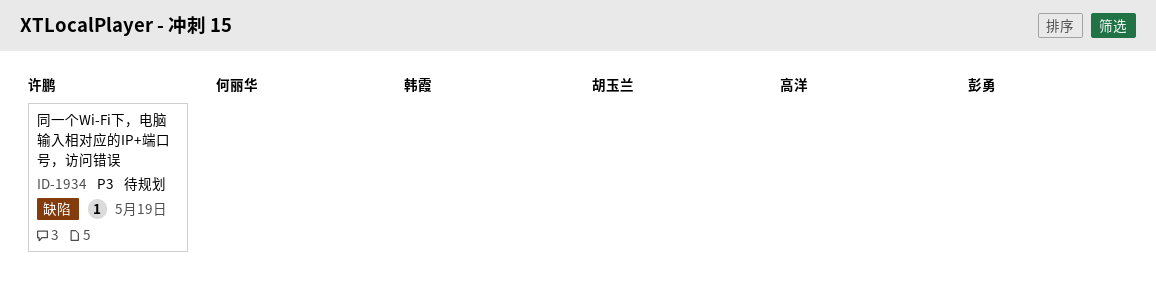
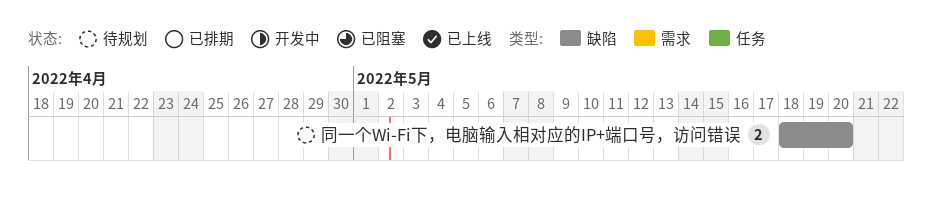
同一个Wi-Fi下，电脑输入相对应的IP+端口号，访问错误, estimate: 1 -> 2
同一个Wi-Fi下，电脑输入相对应的IP+端口号，访问错误, due: May 19 -> May 20

